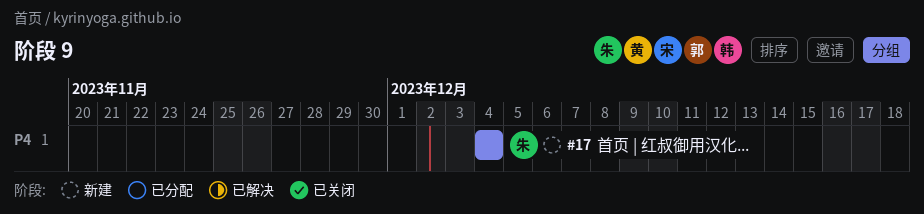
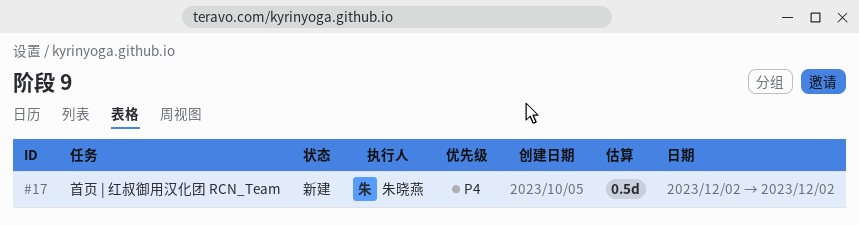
#17, start: Dec 4 -> Dec 2
#17, due: Dec 4 -> Dec 2

